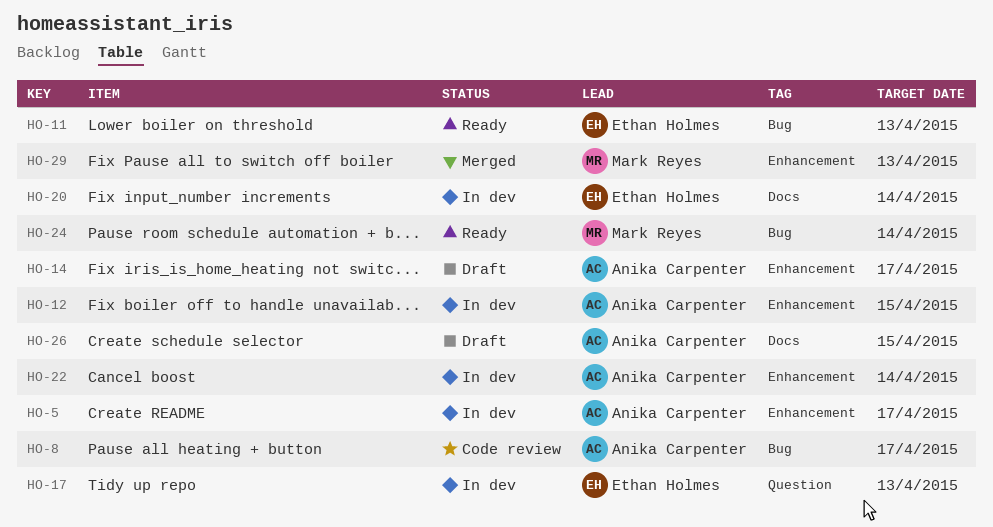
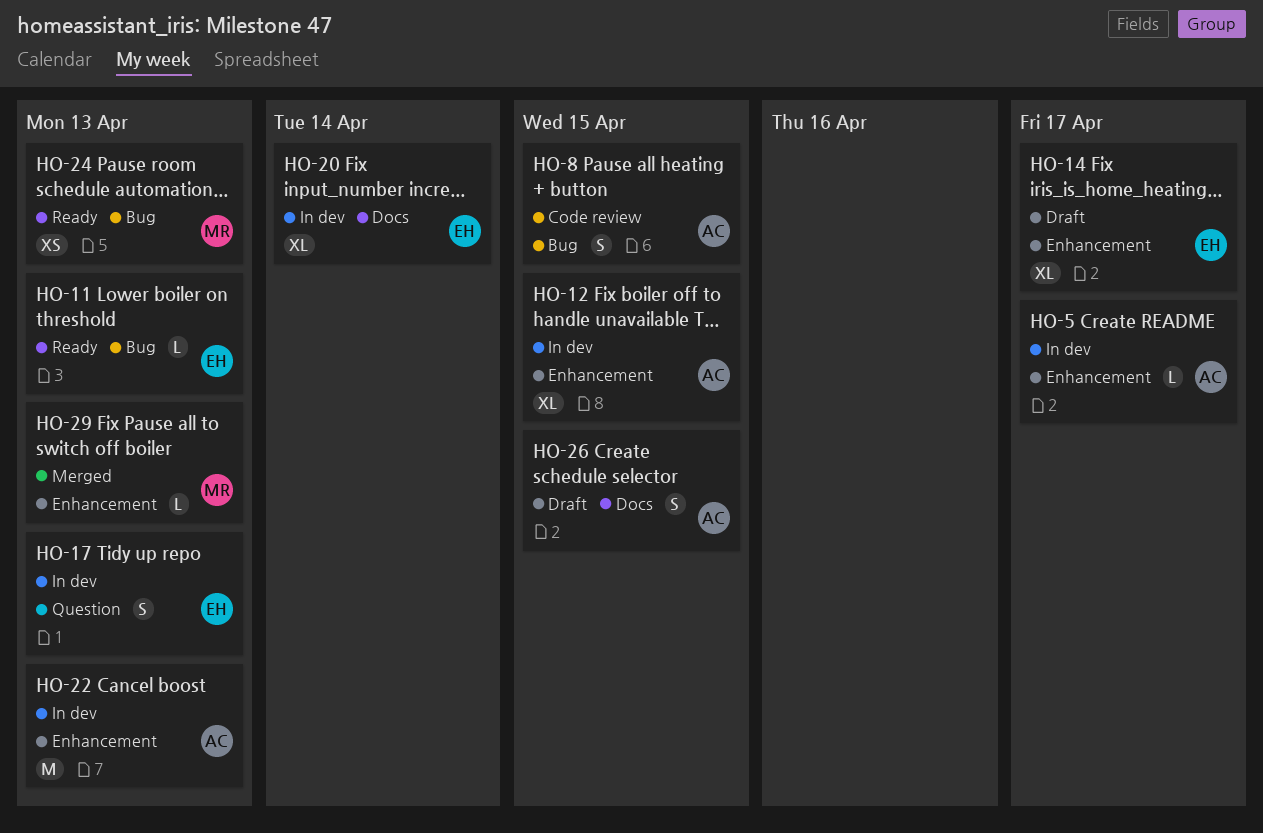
HO-8, due: Apr 17 -> Apr 15
HO-14, owner: Anika Carpenter -> Ethan Holmes
HO-22, due: Apr 14 -> Apr 13
HO-24, due: Apr 14 -> Apr 13

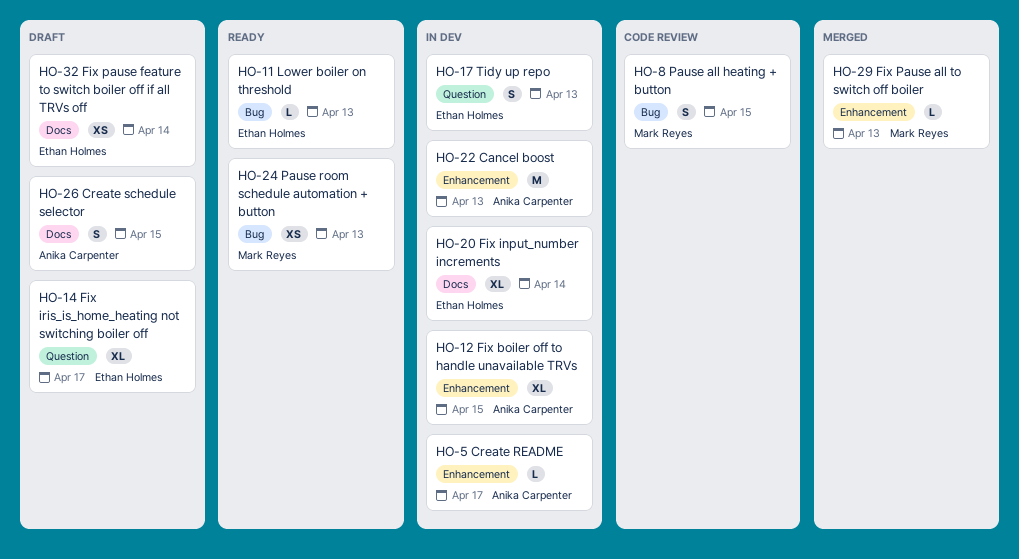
HO-8, owner: Anika Carpenter -> Mark Reyes
HO-14, label: Enhancement -> Question
HO-32: none -> present

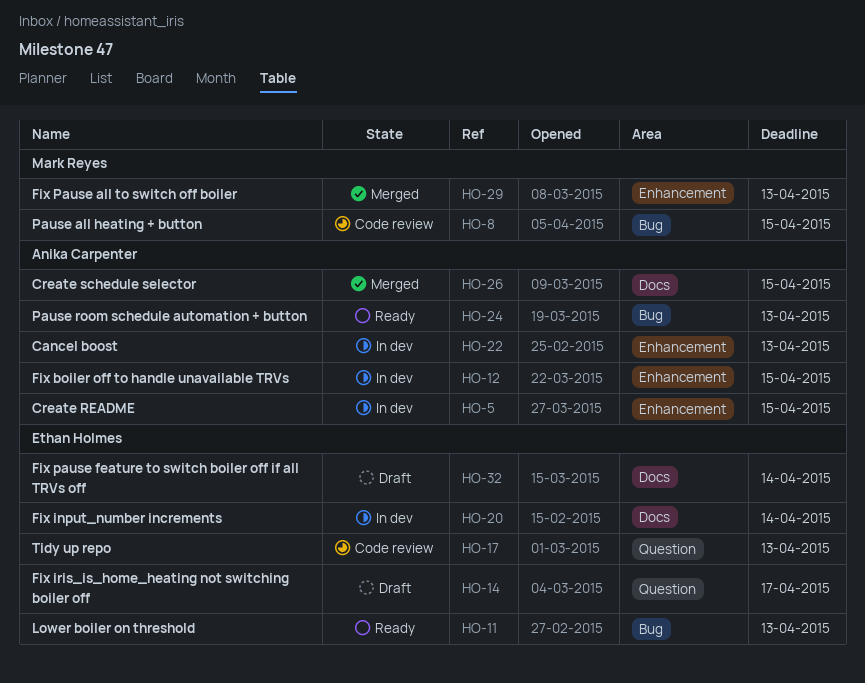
HO-5, due: Apr 17 -> Apr 15
HO-17, status: In dev -> Code review
HO-24, owner: Mark Reyes -> Anika Carpenter
HO-26, status: Draft -> Merged

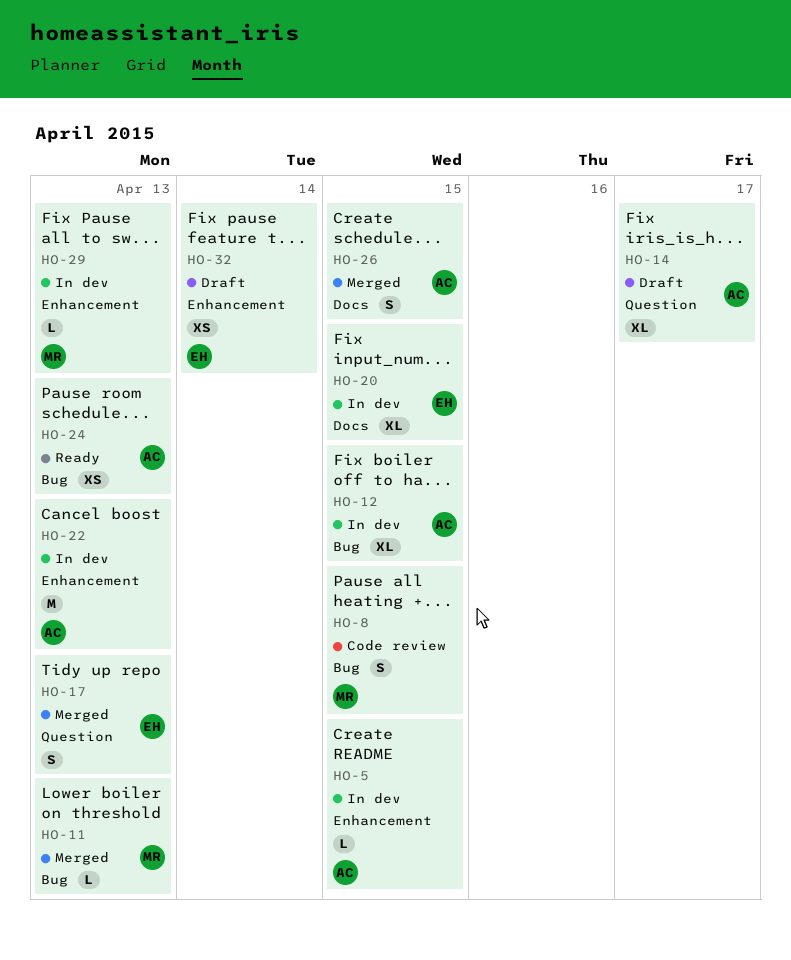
HO-11, status: Ready -> Merged
HO-11, owner: Ethan Holmes -> Mark Reyes
HO-12, label: Enhancement -> Bug
HO-14, owner: Ethan Holmes -> Anika Carpenter
HO-17, status: Code review -> Merged
HO-20, due: Apr 14 -> Apr 15
HO-29, status: Merged -> In dev
HO-32, label: Docs -> Enhancement

